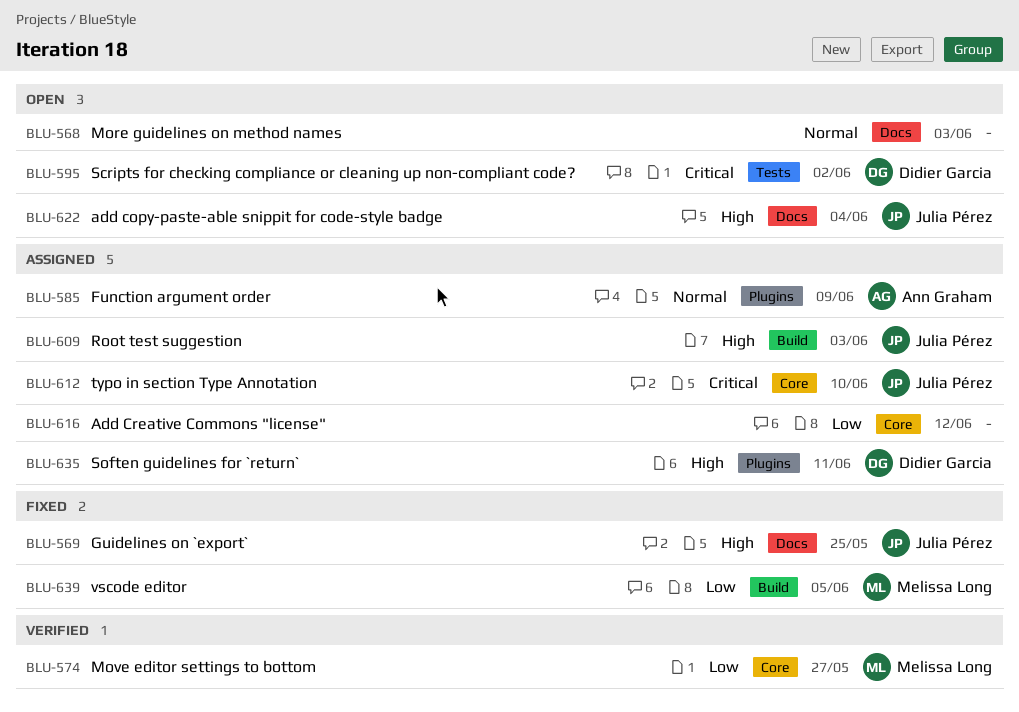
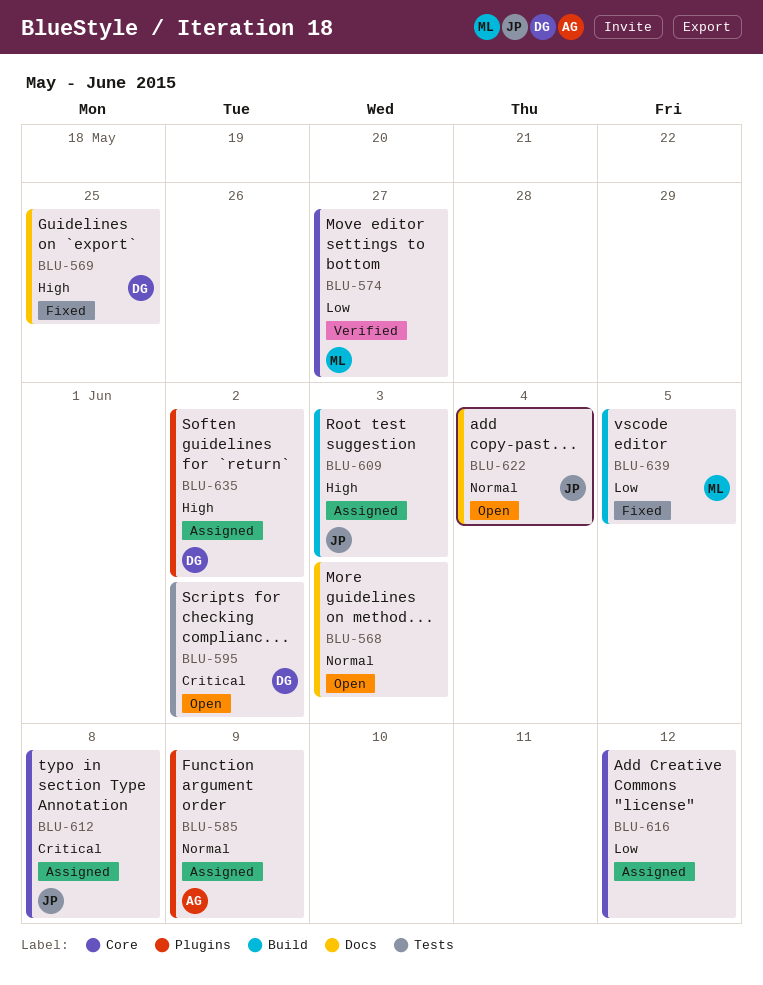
BLU-569, owner: Julia Pérez -> Didier Garcia
BLU-612, due: Jun 10 -> Jun 8
BLU-622, priority: High -> Normal
BLU-635, due: Jun 11 -> Jun 2

